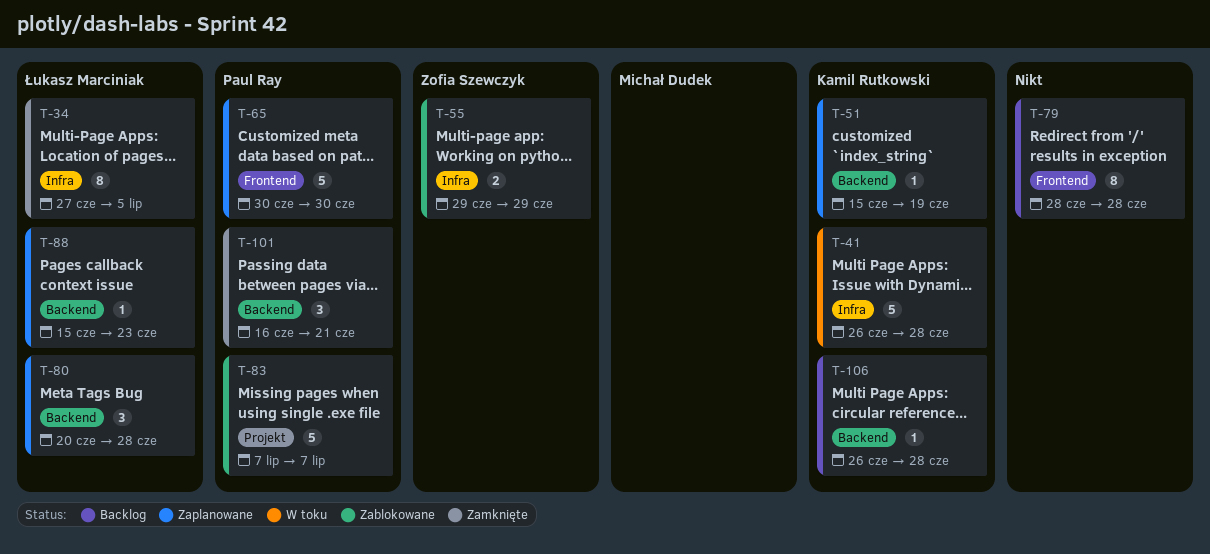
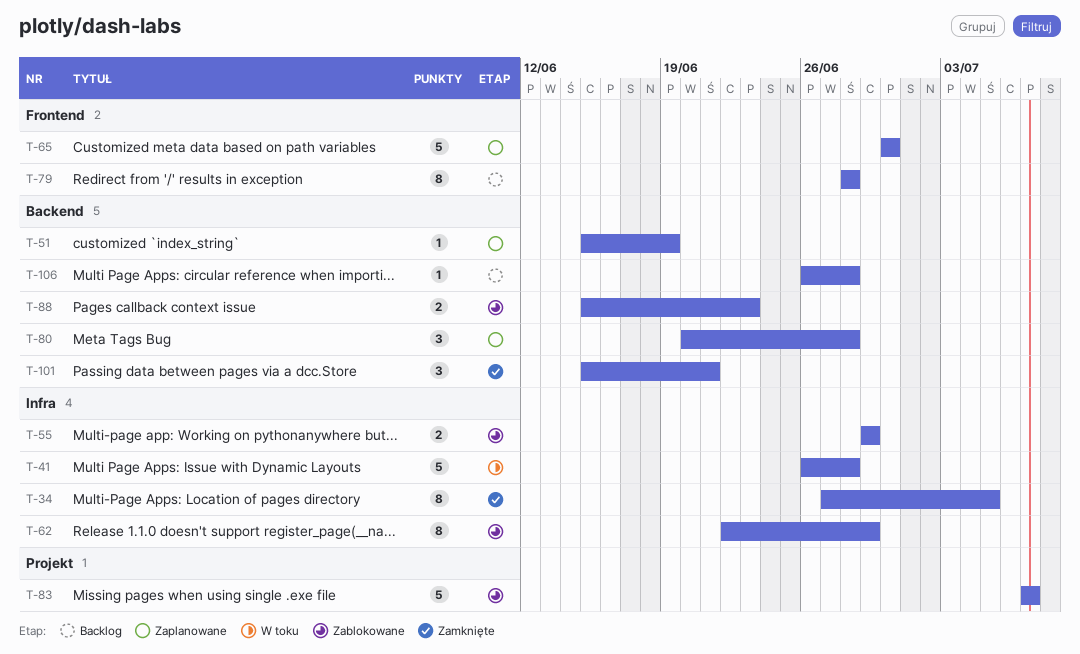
T-62: none -> present
T-88, status: Zaplanowane -> Zablokowane
T-88, estimate: 1 -> 2
T-101, start: Jun 16 -> Jun 15

